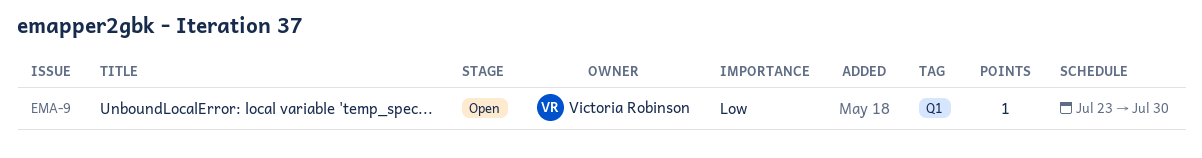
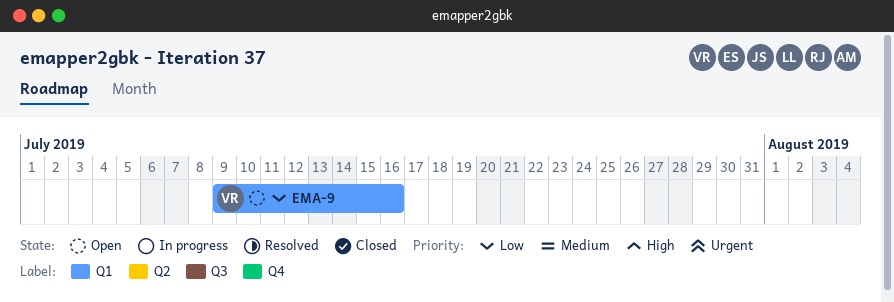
EMA-9, start: Jul 23 -> Jul 9
EMA-9, due: Jul 30 -> Jul 16

